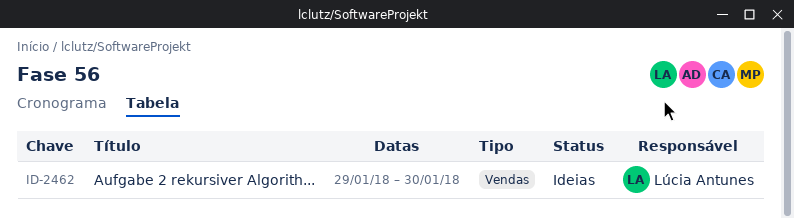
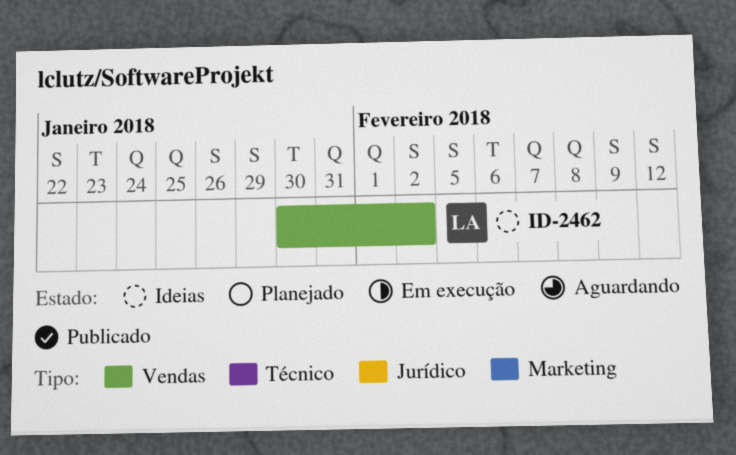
ID-2462, start: Jan 29 -> Jan 30
ID-2462, due: Jan 30 -> Feb 2

